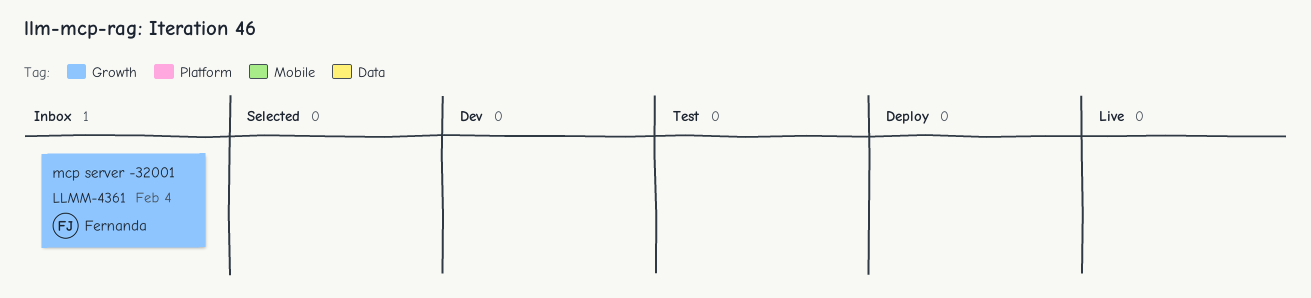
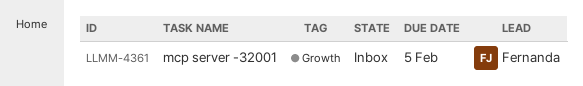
LLMM-4361, due: Feb 4 -> Feb 5

